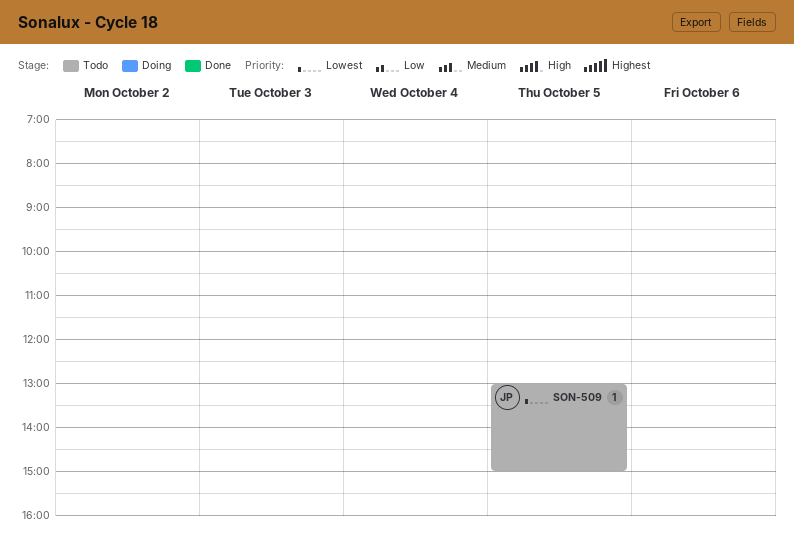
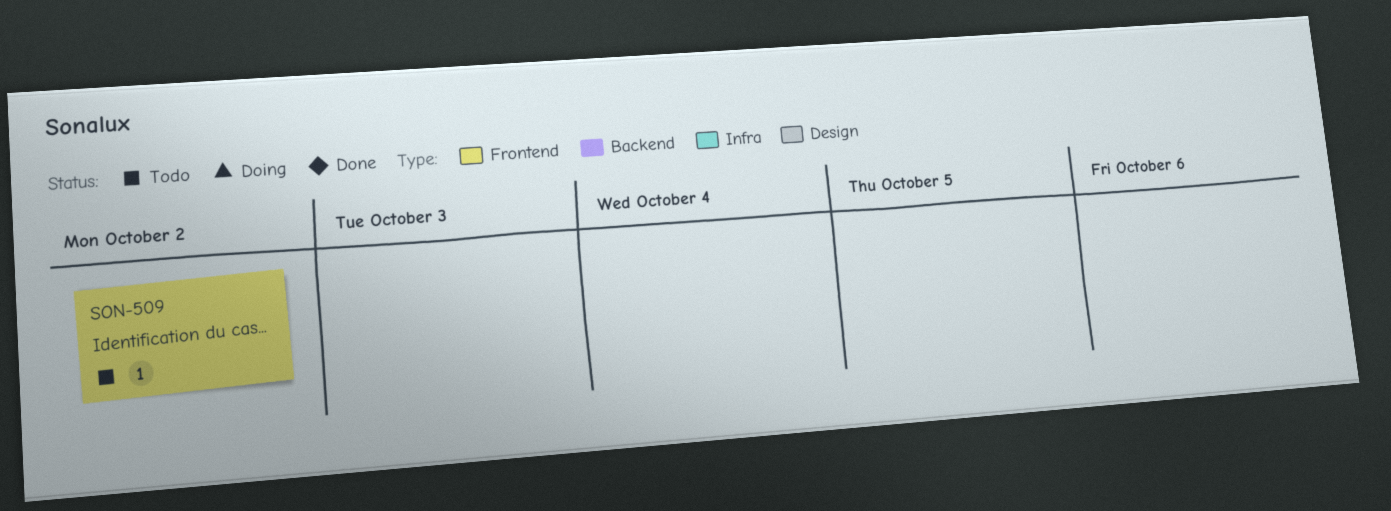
SON-509, day: Oct 5 -> Oct 2

